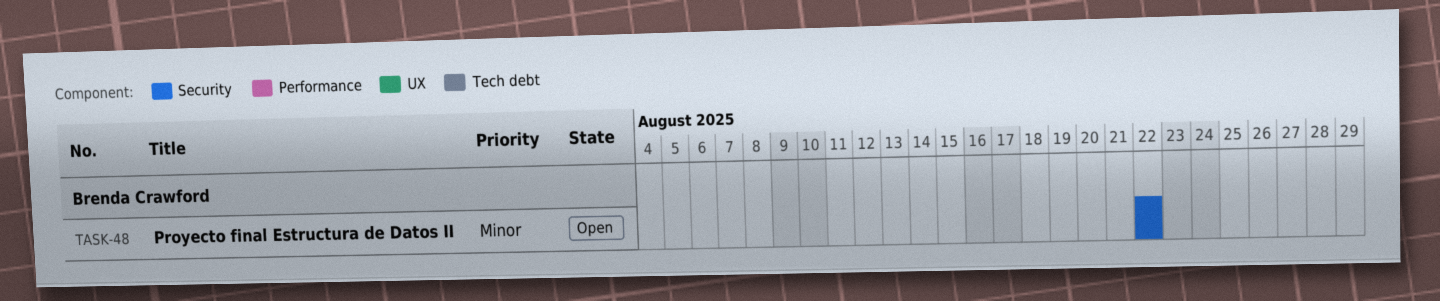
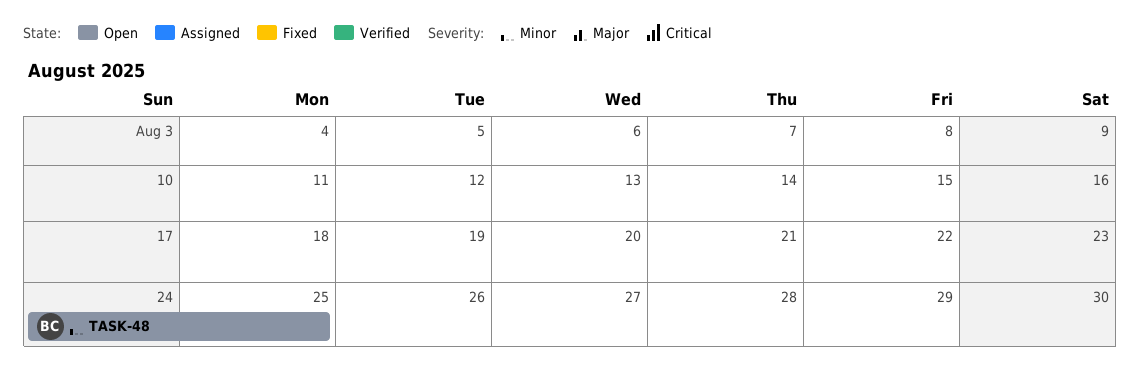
TASK-48, start: Aug 22 -> Aug 24
TASK-48, due: Aug 22 -> Aug 25

